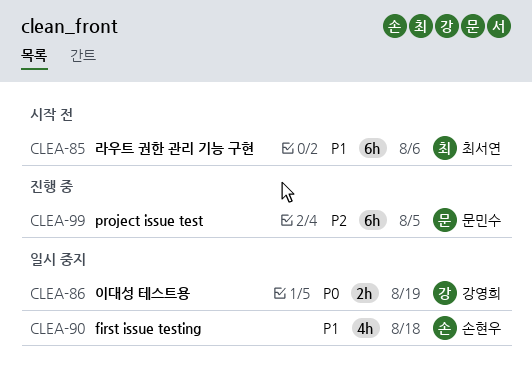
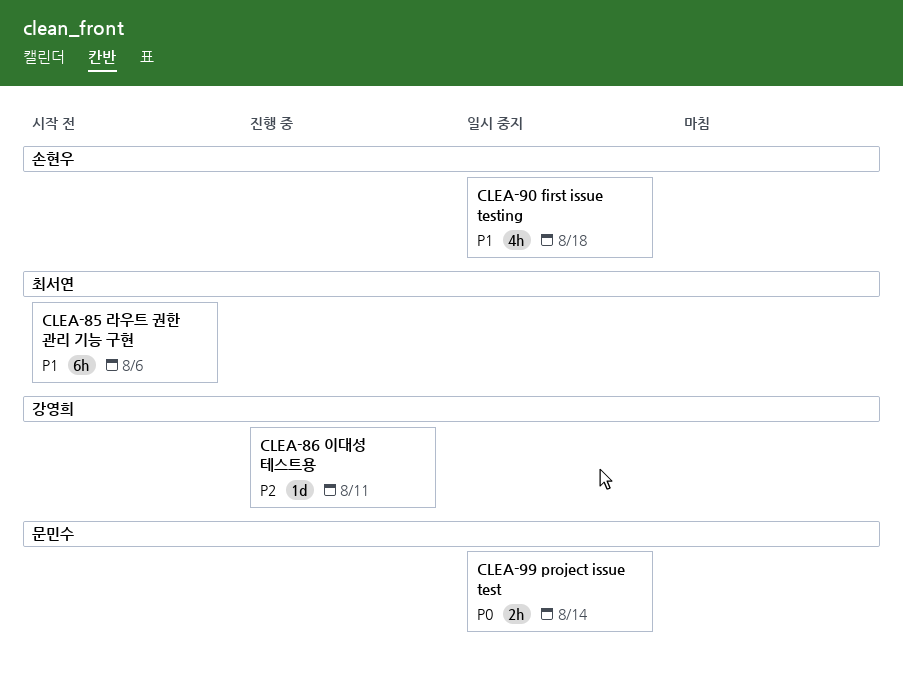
CLEA-86, status: 일시 중지 -> 진행 중
CLEA-86, priority: P0 -> P2
CLEA-86, estimate: 2h -> 1d
CLEA-86, due: Aug 19 -> Aug 11
CLEA-99, status: 진행 중 -> 일시 중지
CLEA-99, priority: P2 -> P0
CLEA-99, estimate: 6h -> 2h
CLEA-99, due: Aug 5 -> Aug 14

